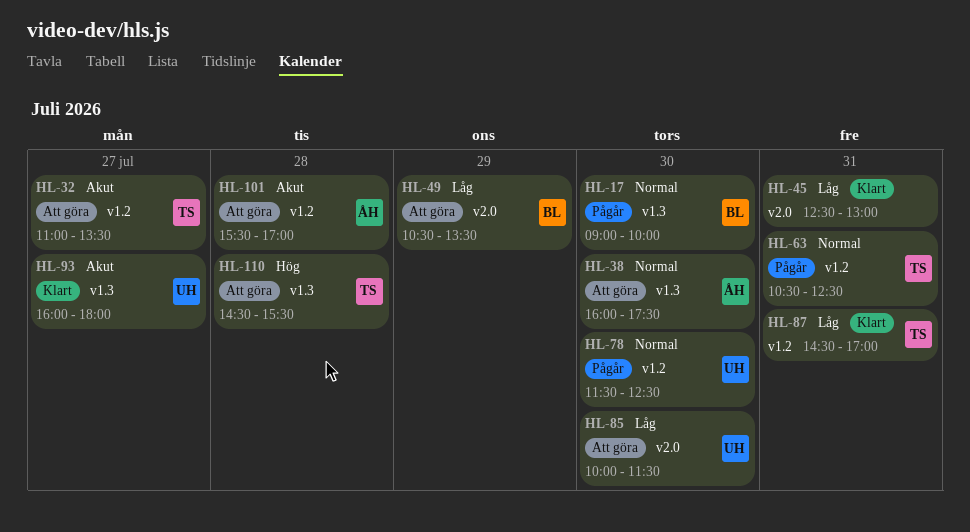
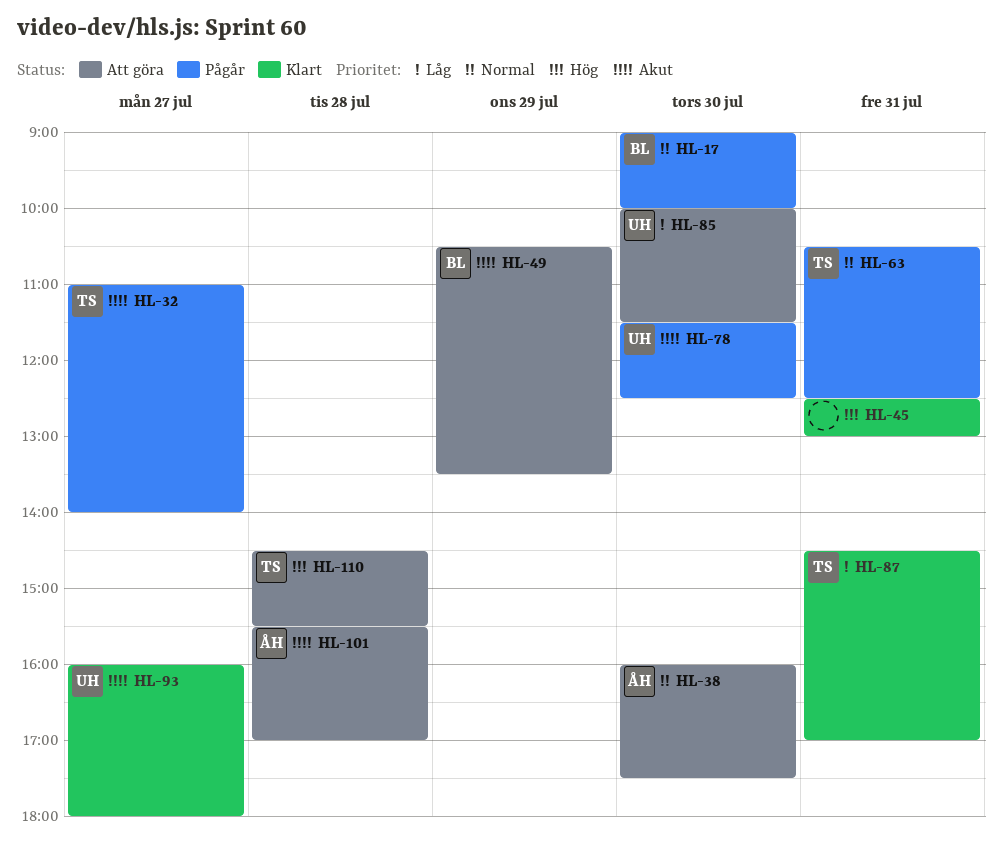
HL-32, status: Att göra -> Pågår
HL-32, ends: 13:30 -> 14:00
HL-45, priority: Låg -> Hög
HL-49, priority: Låg -> Akut
HL-78, priority: Normal -> Akut

